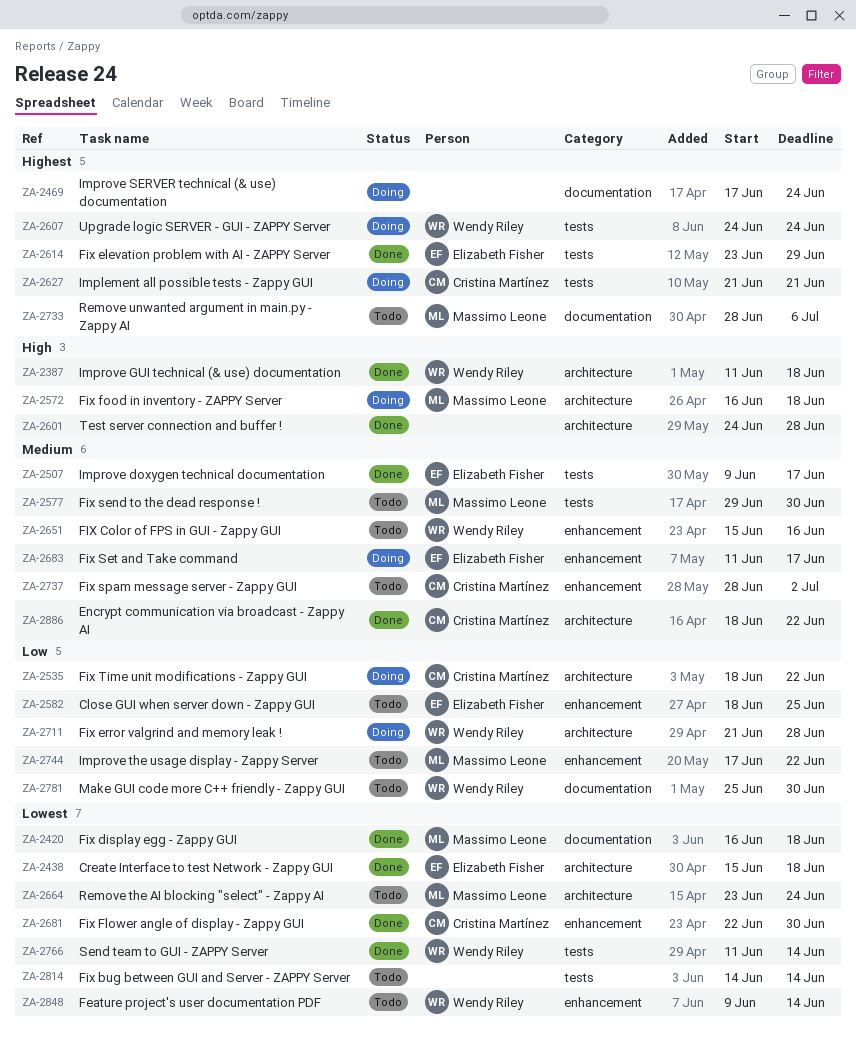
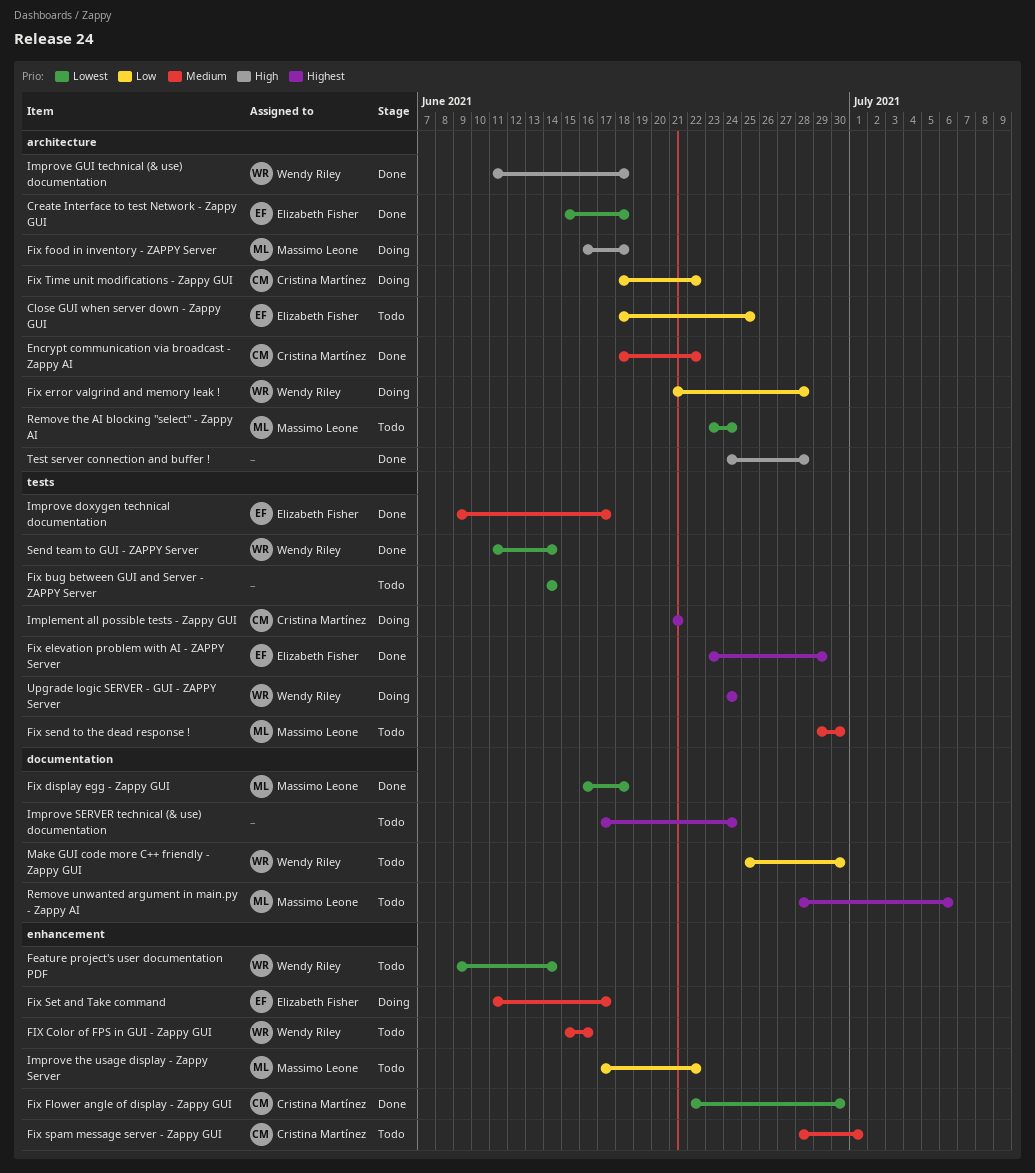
Close GUI when server down - Zappy GUI, label: enhancement -> architecture
Fix spam message server - Zappy GUI, due: Jul 2 -> Jul 1
Improve SERVER technical (& use) documentation, status: Doing -> Todo

